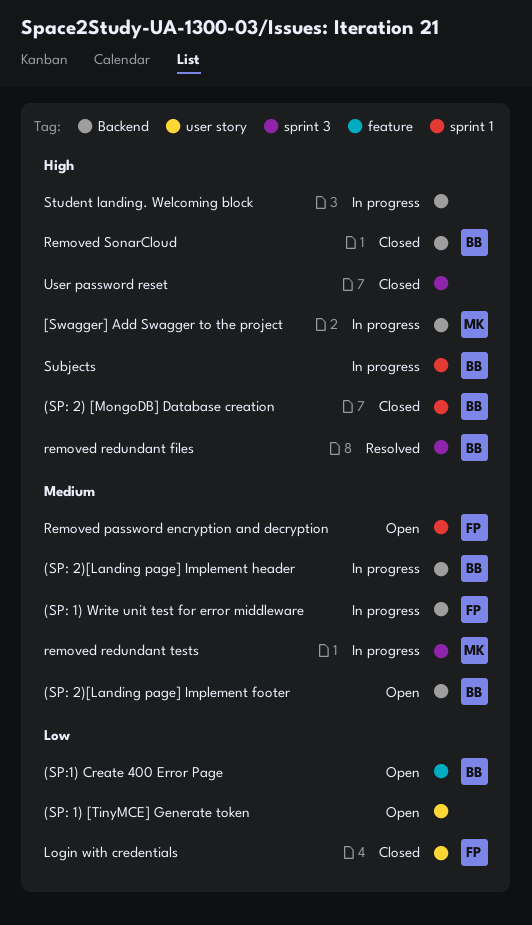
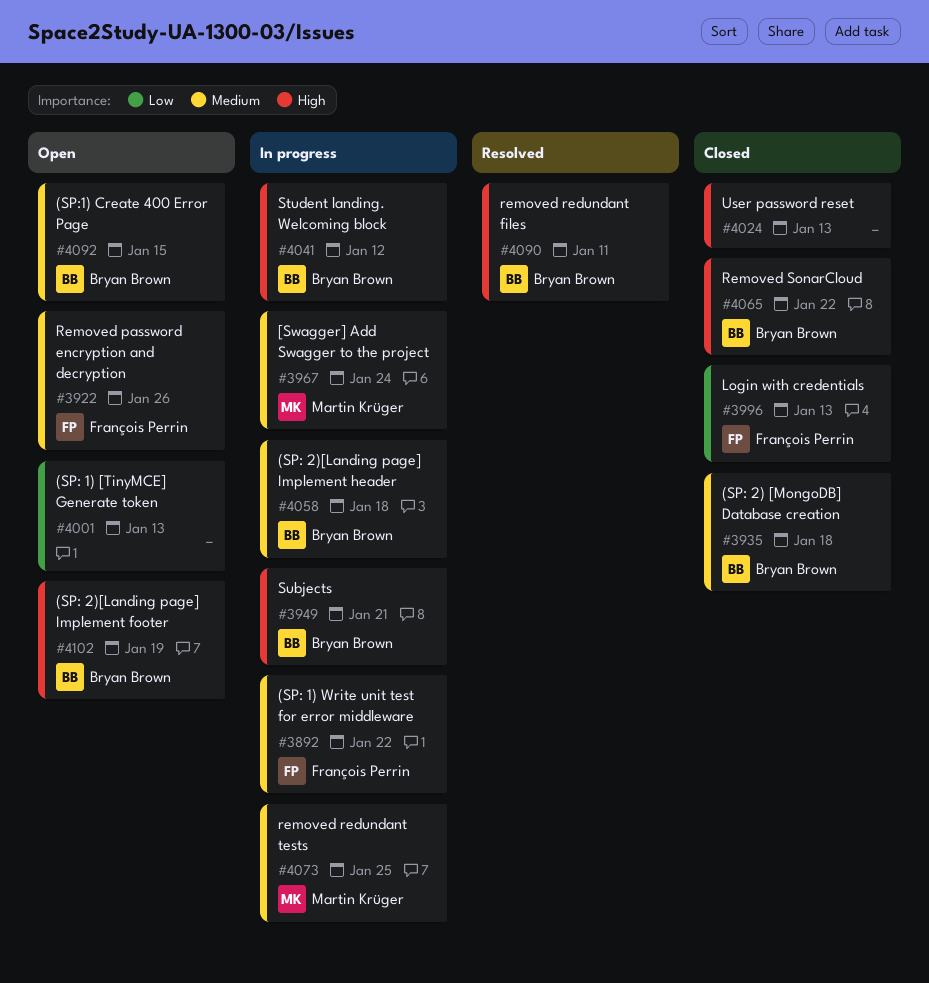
(SP: 2) [MongoDB] Database creation, priority: High -> Medium
(SP: 2)[Landing page] Implement footer, priority: Medium -> High
(SP:1) Create 400 Error Page, priority: Low -> Medium
[Swagger] Add Swagger to the project, priority: High -> Medium
Student landing. Welcoming block, owner: none -> Bryan Brown

